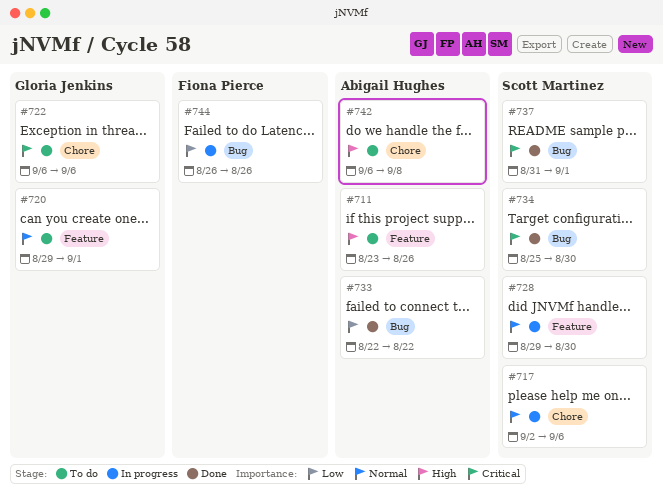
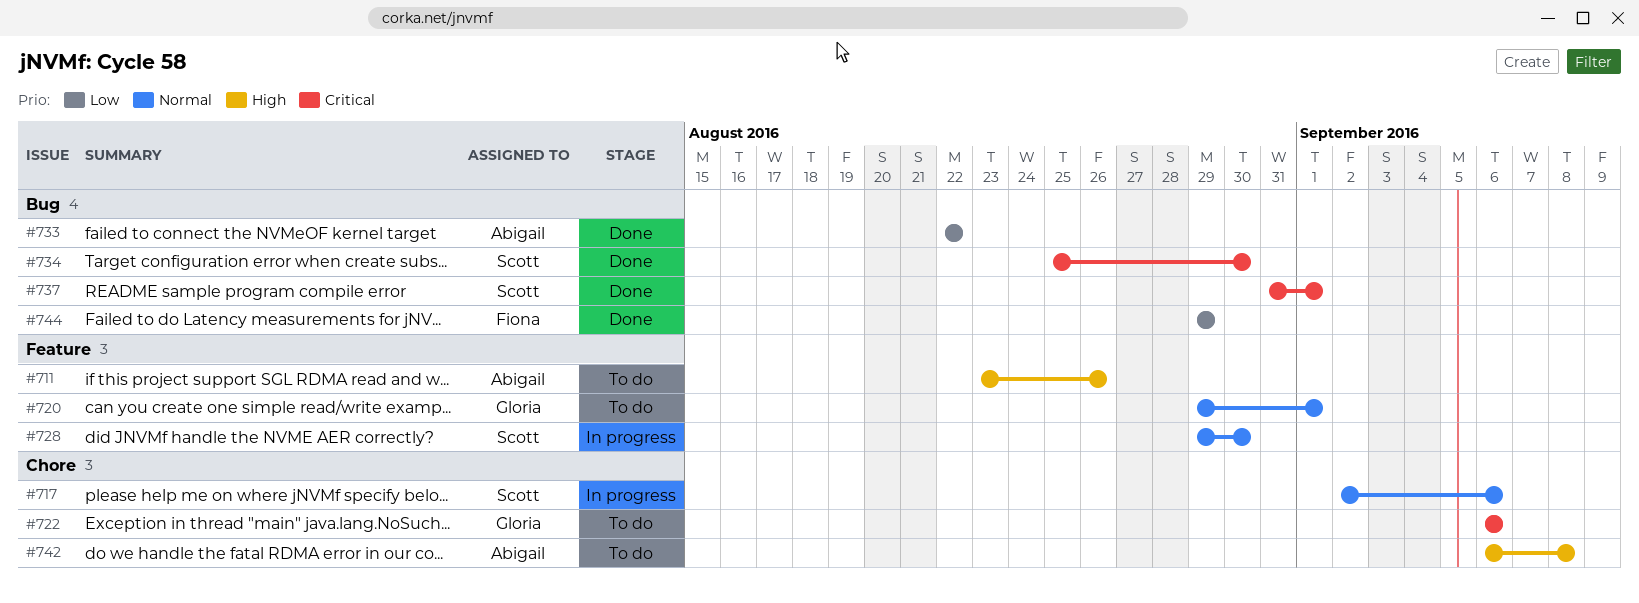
#744, status: In progress -> Done
#744, start: Aug 26 -> Aug 29
#744, due: Aug 26 -> Aug 29

